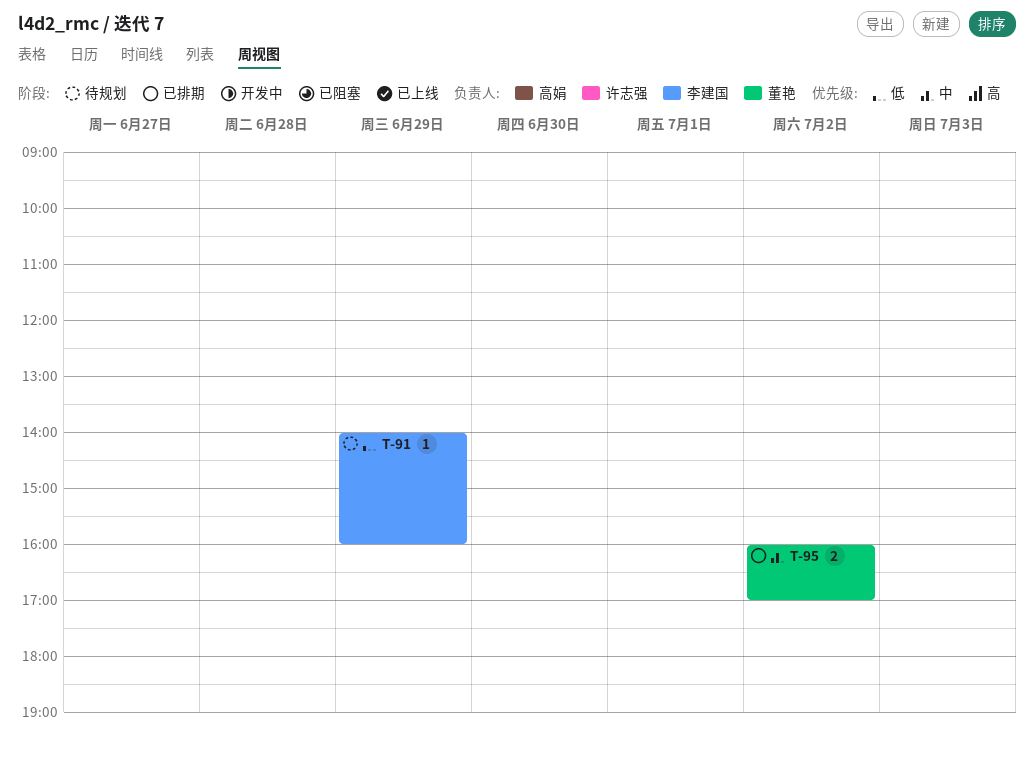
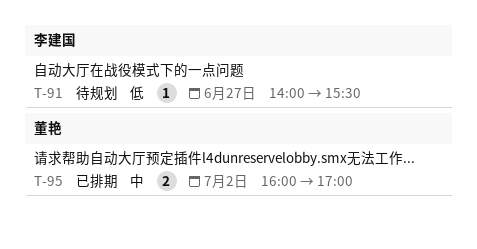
T-91, day: Jun 29 -> Jun 27
T-91, ends: 16:00 -> 15:30

